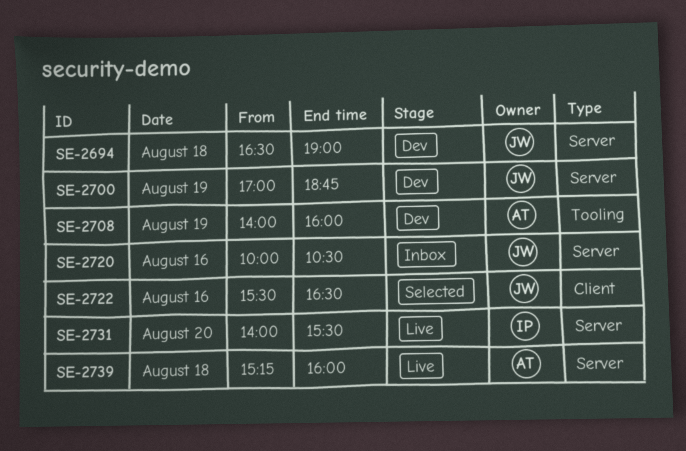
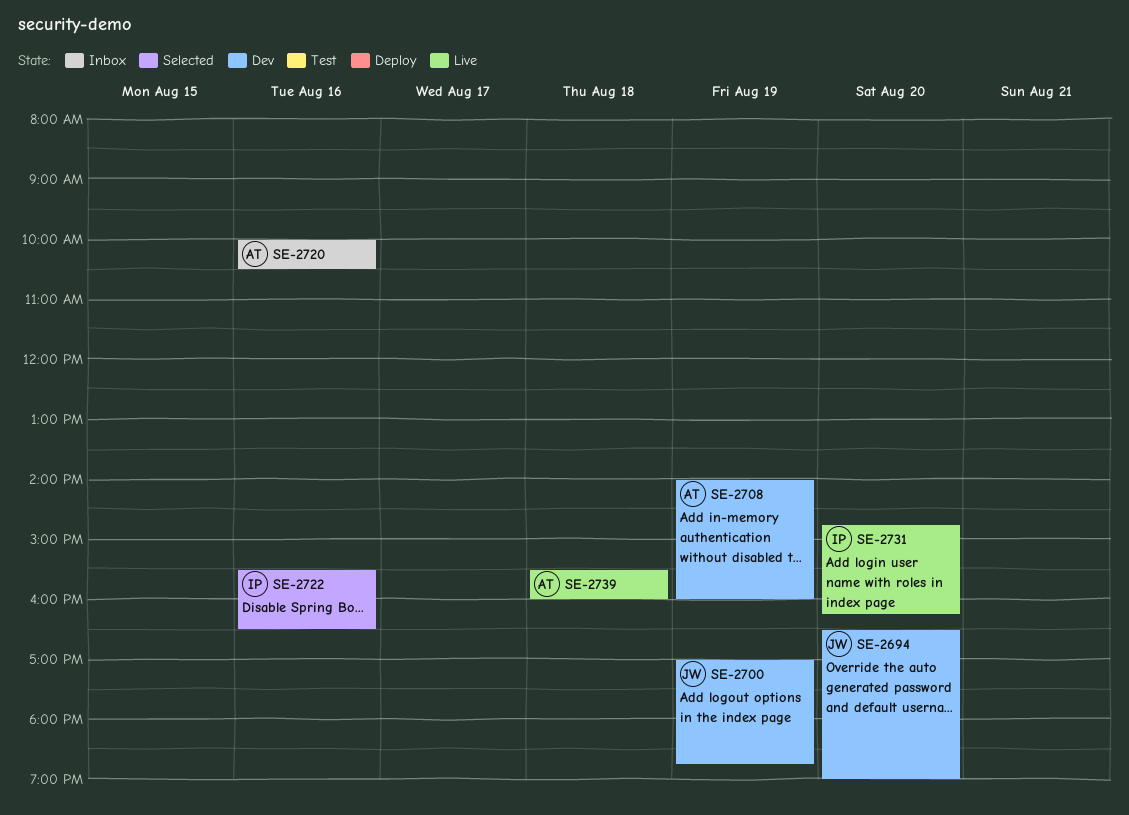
SE-2694, day: Aug 18 -> Aug 20
SE-2720, owner: JW -> AT
SE-2722, owner: JW -> IP
SE-2731, begins: 14:00 -> 14:45
SE-2731, ends: 15:30 -> 16:15
SE-2739, begins: 15:15 -> 15:30

